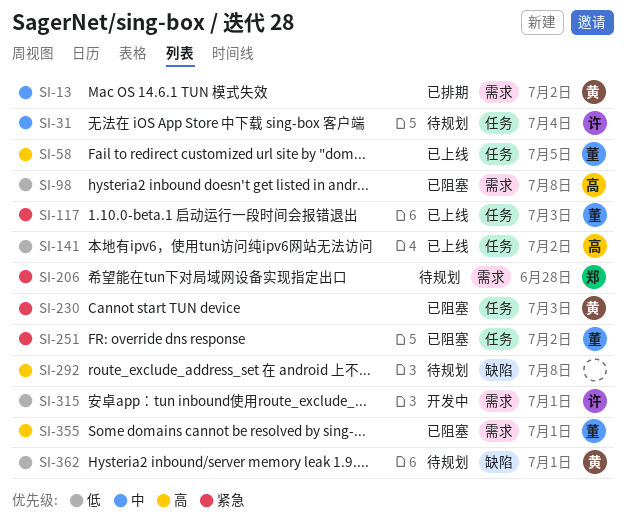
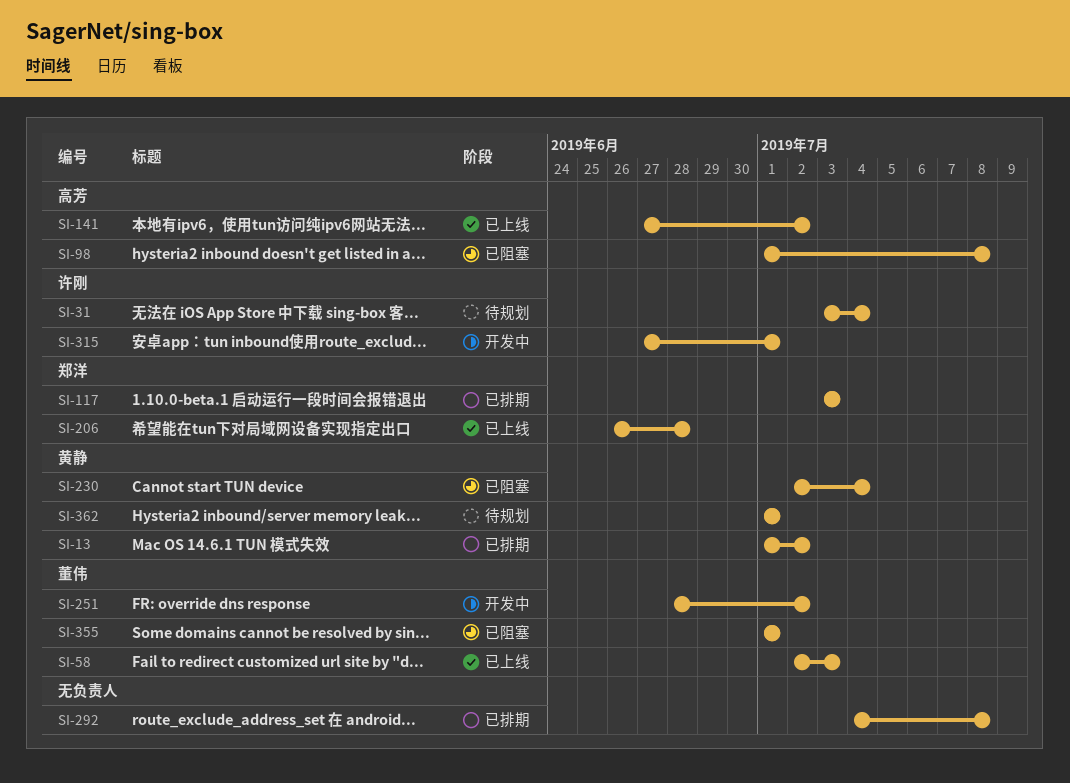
SI-58, due: Jul 5 -> Jul 3
SI-117, status: 已上线 -> 已排期
SI-117, owner: 董伟 -> 郑洋
SI-206, status: 待规划 -> 已上线
SI-230, due: Jul 3 -> Jul 4
SI-251, status: 已阻塞 -> 开发中
SI-292, status: 待规划 -> 已排期

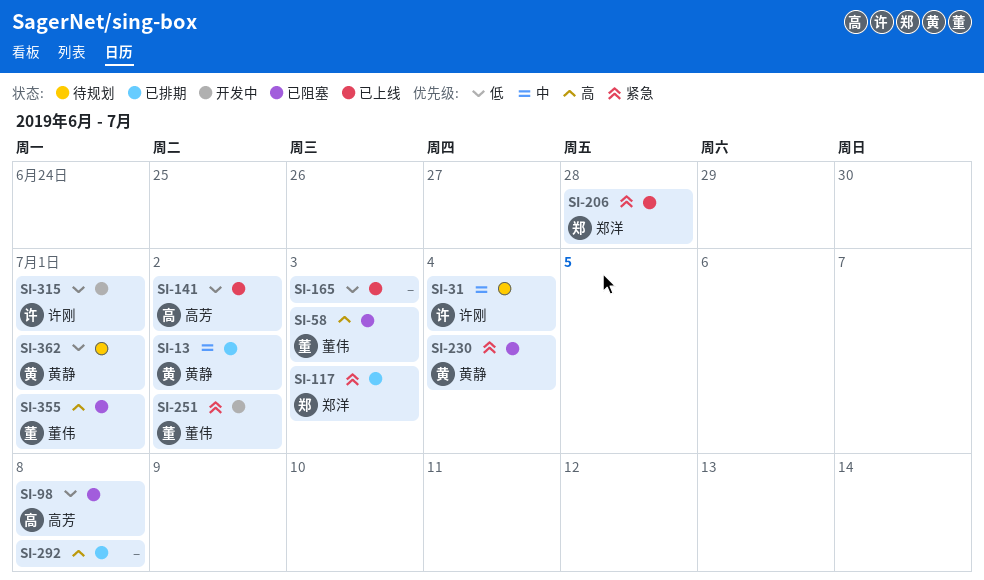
SI-58, status: 已上线 -> 已阻塞
SI-165: none -> present

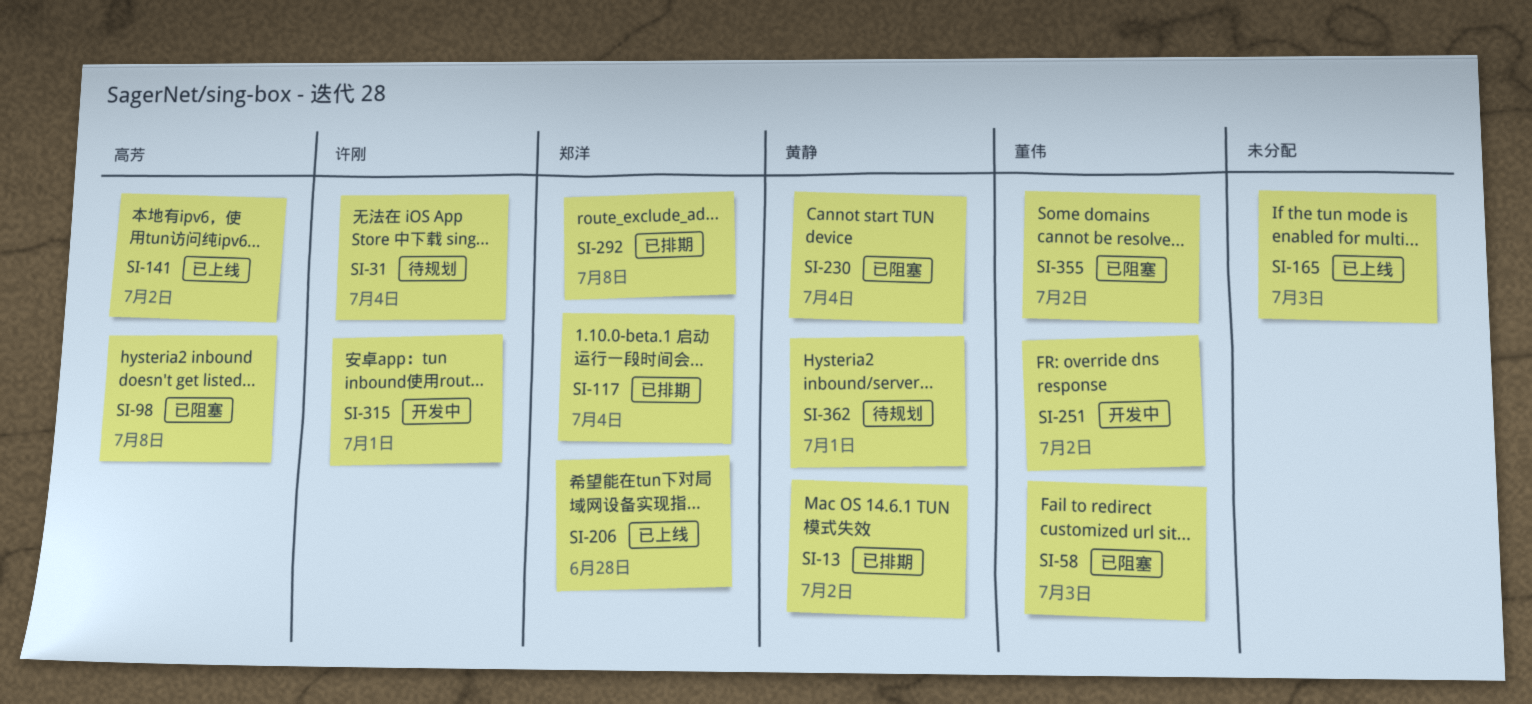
SI-117, due: Jul 3 -> Jul 4
SI-292, owner: none -> 郑洋
SI-355, due: Jul 1 -> Jul 2

